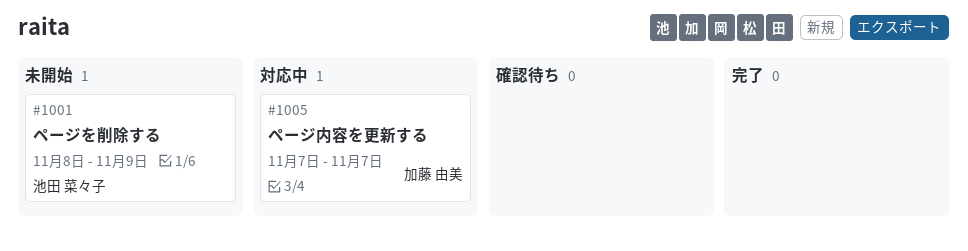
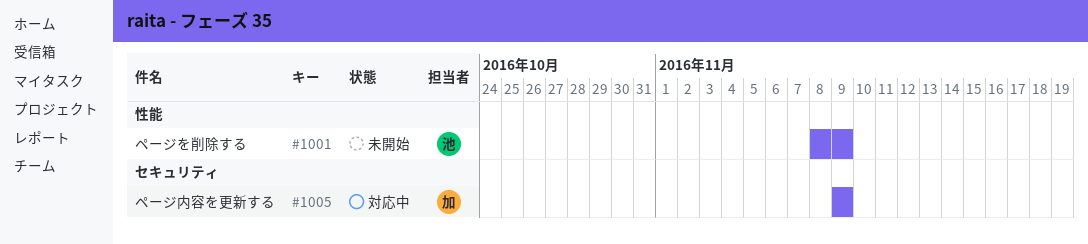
#1005, start: Nov 7 -> Nov 9
#1005, due: Nov 7 -> Nov 9

